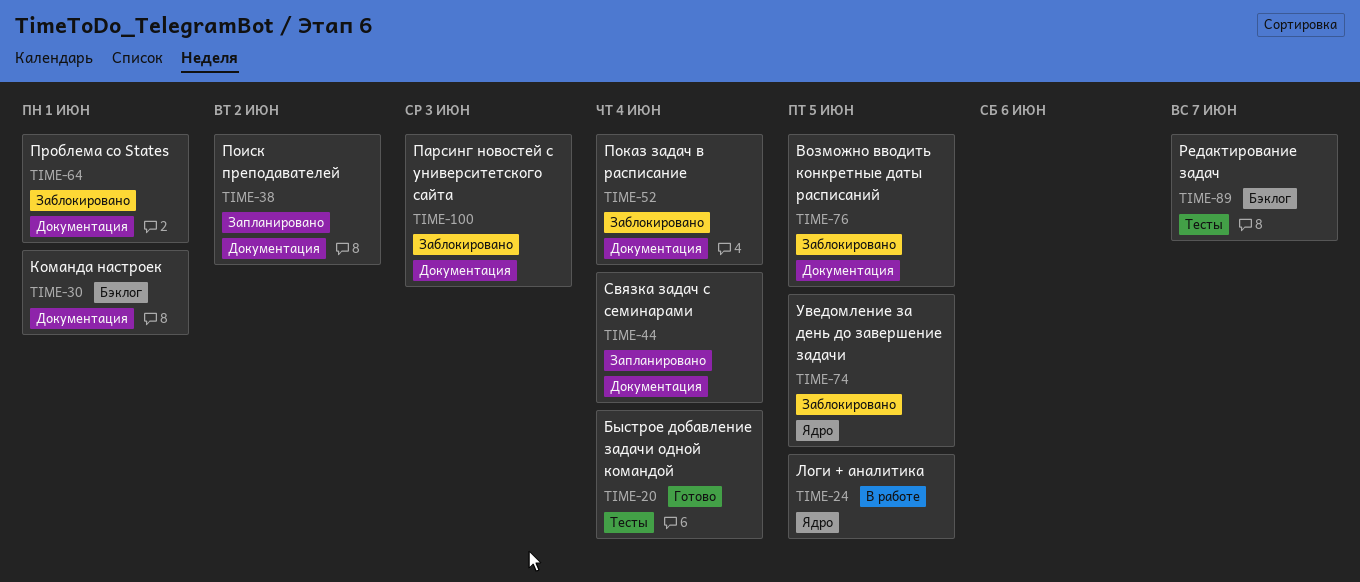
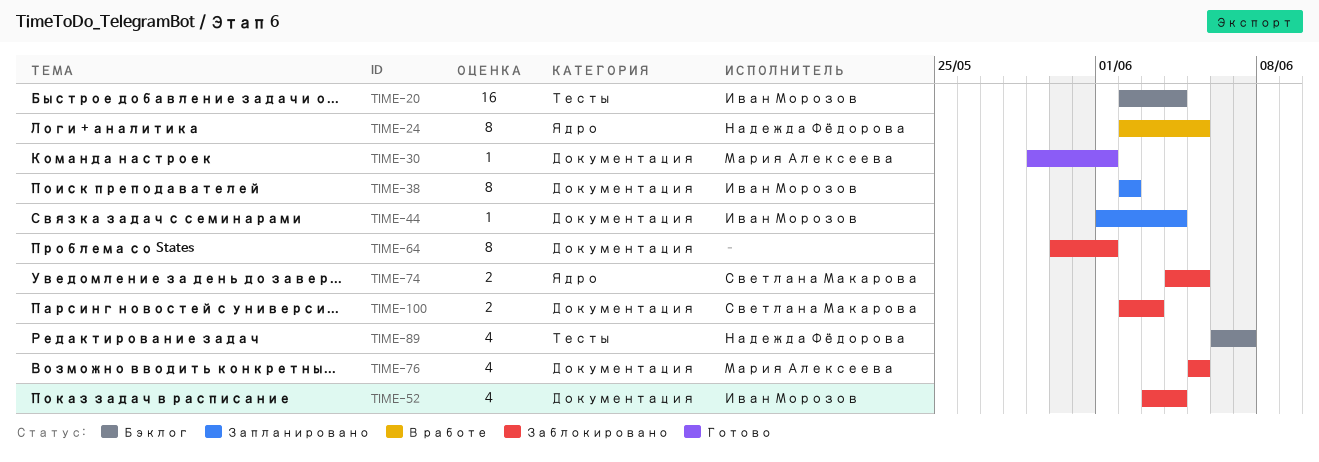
TIME-20, status: Готово -> Бэклог
TIME-30, status: Бэклог -> Готово

